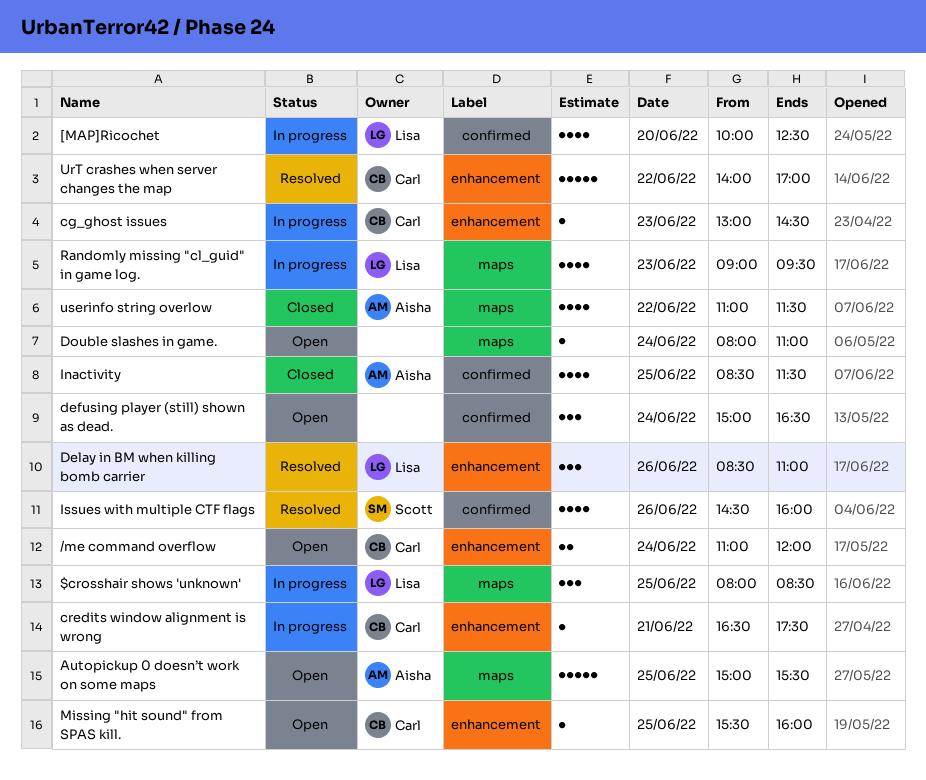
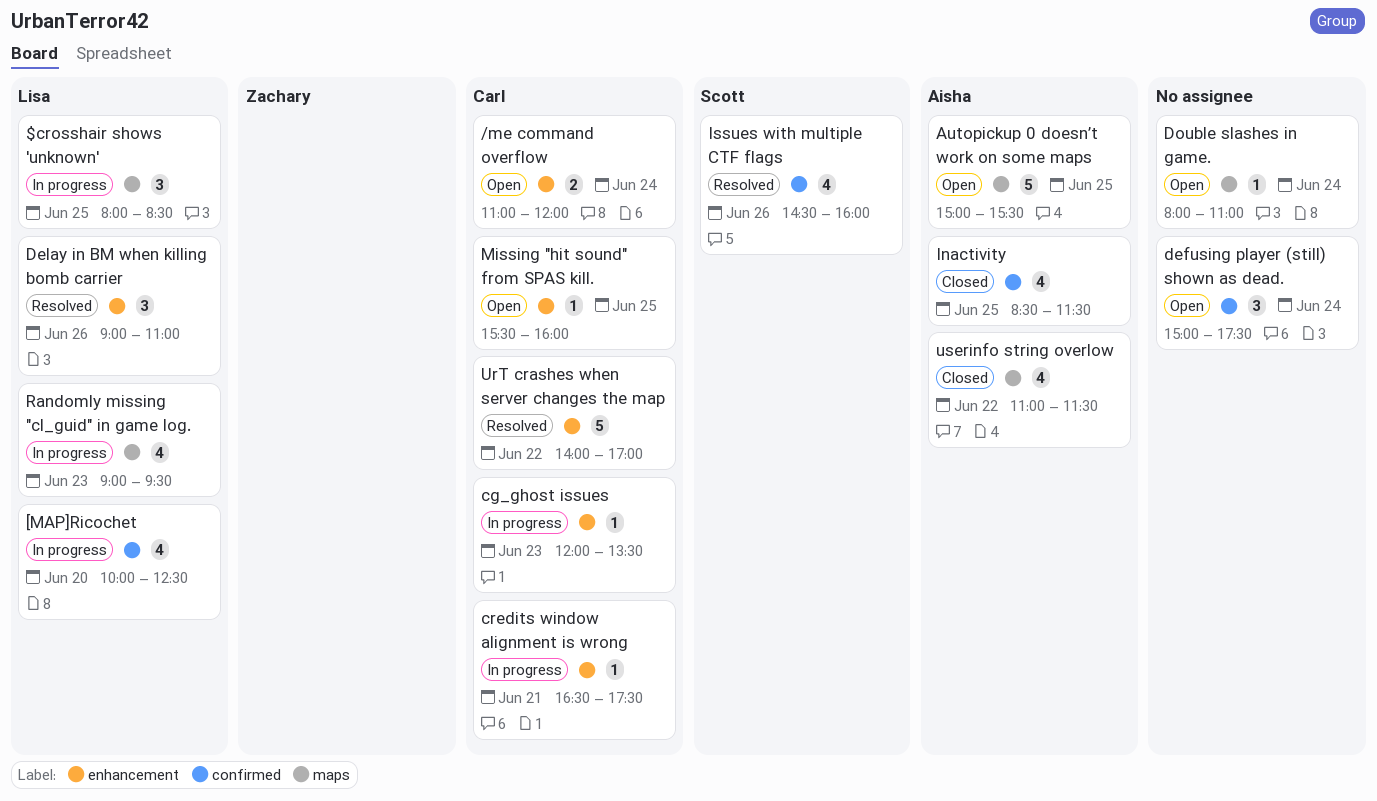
cg_ghost issues, begins: 13:00 -> 12:00
cg_ghost issues, ends: 14:30 -> 13:30
defusing player (still) shown as dead., ends: 16:30 -> 17:30
Delay in BM when killing bomb carrier, begins: 08:30 -> 09:00

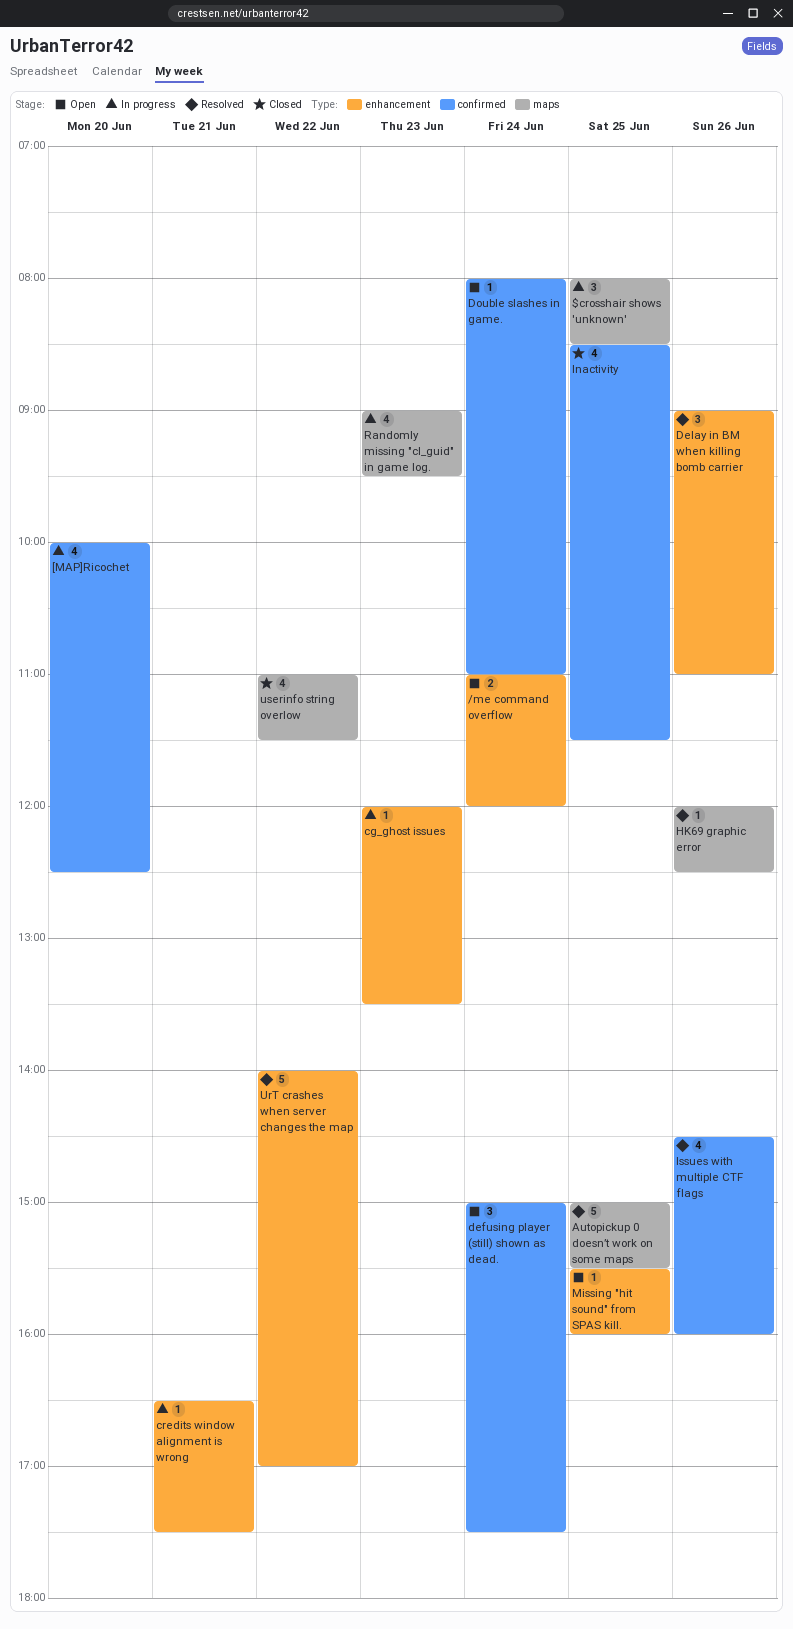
Autopickup 0 doesn’t work on some maps, status: Open -> Resolved
Double slashes in game., label: maps -> confirmed
HK69 graphic error: none -> present

